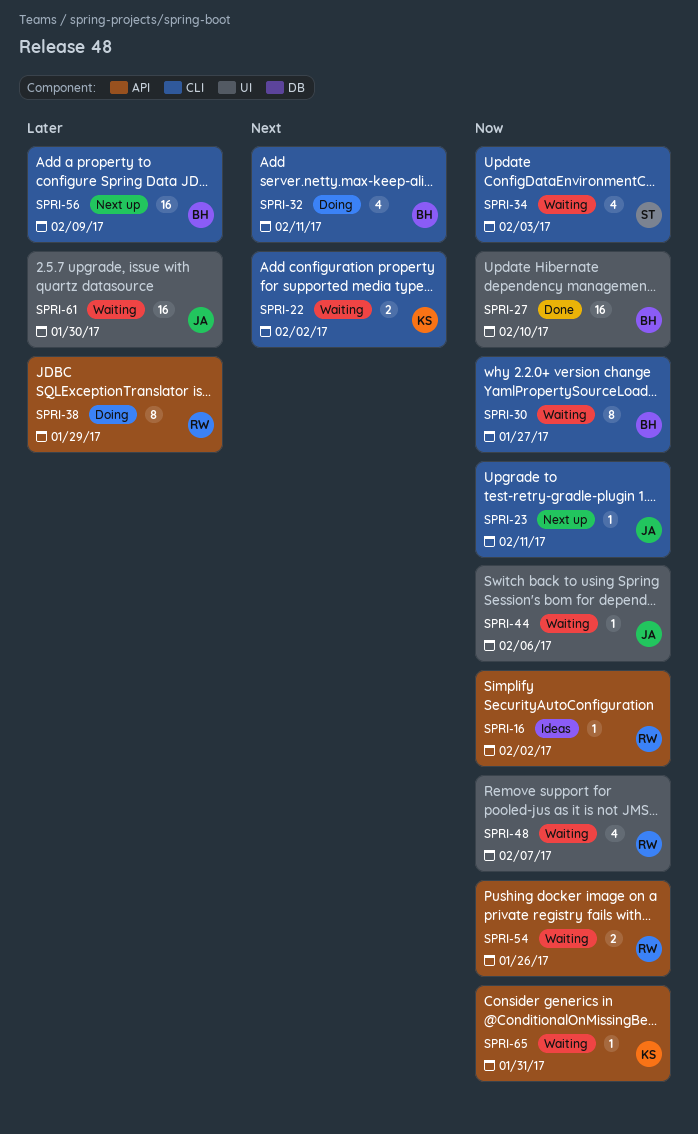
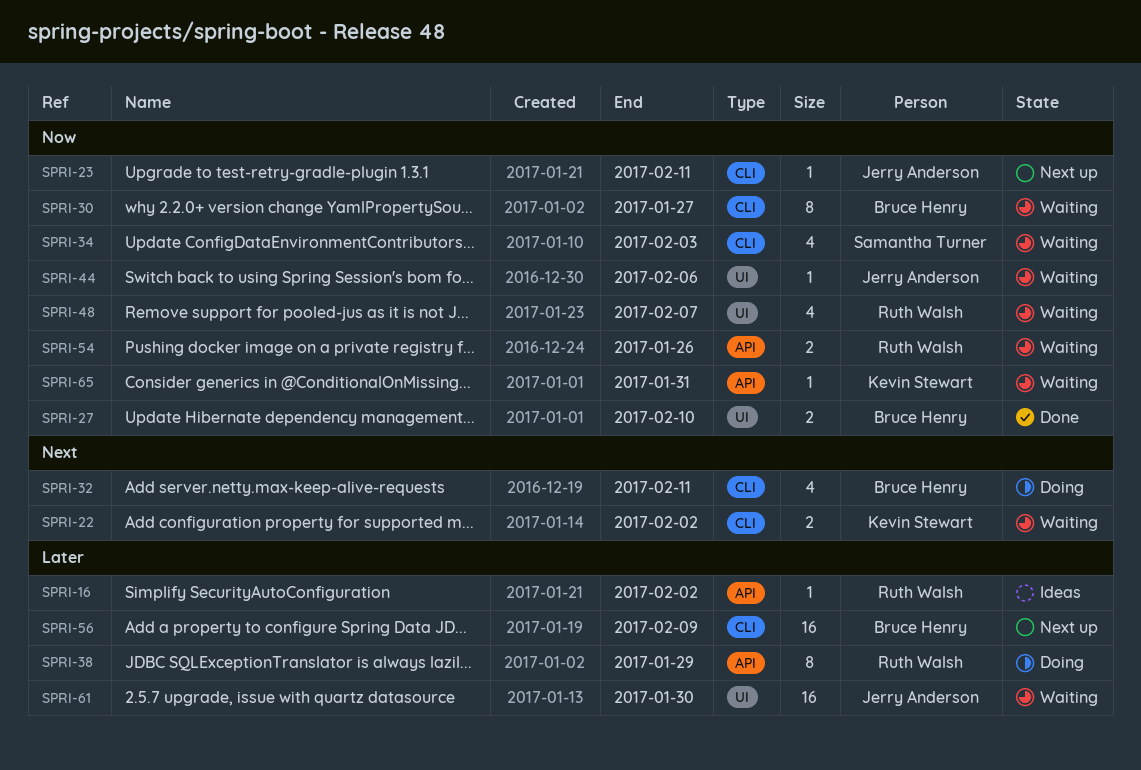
SPRI-16, priority: Now -> Later
SPRI-27, estimate: 16 -> 2

